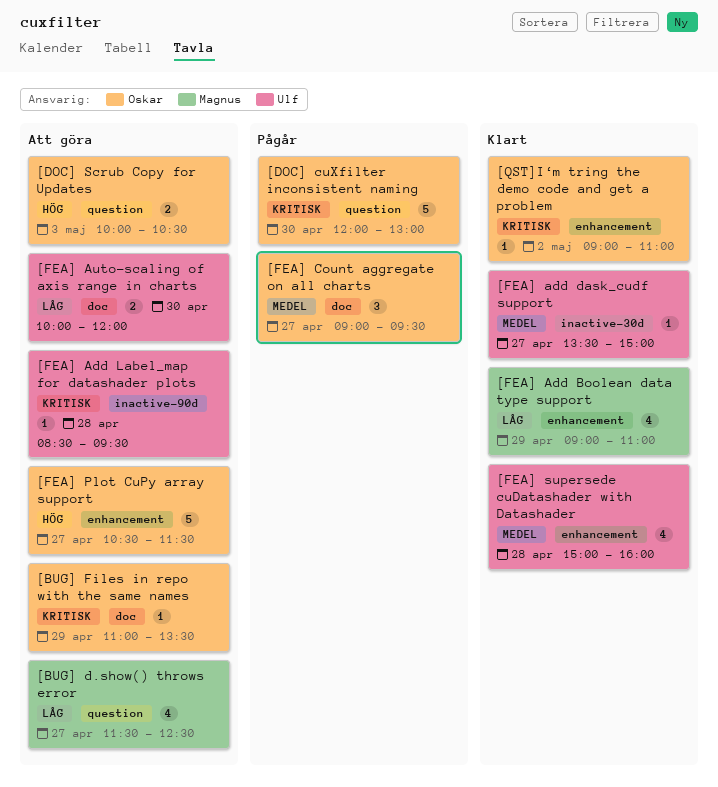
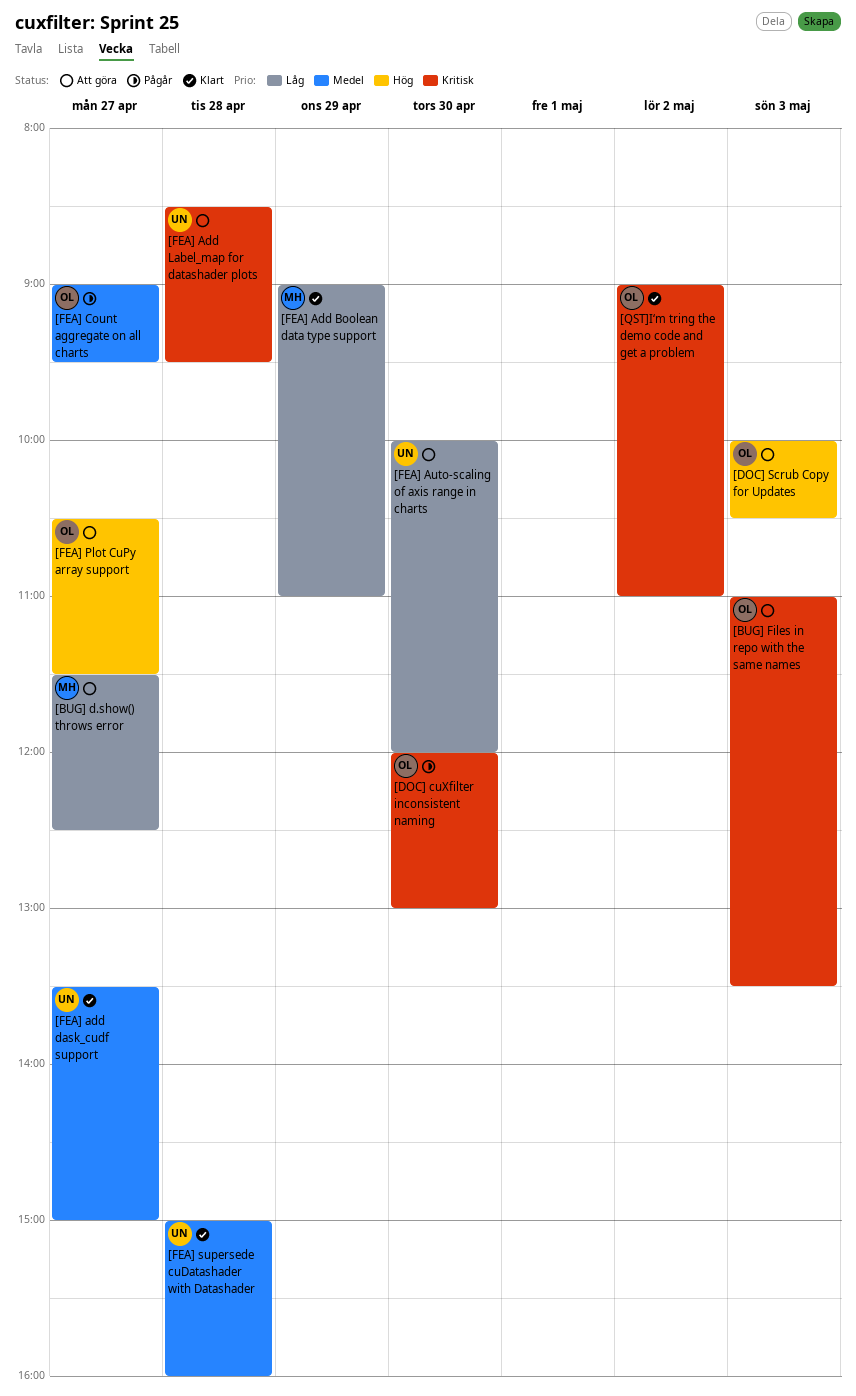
[BUG] Files in repo with the same names, day: Apr 29 -> May 3

